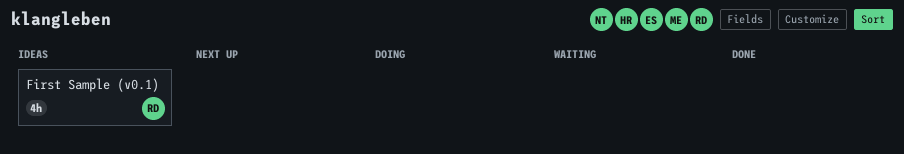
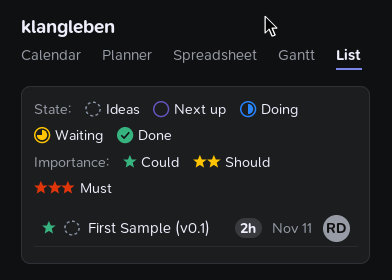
First Sample (v0.1), estimate: 4h -> 2h

